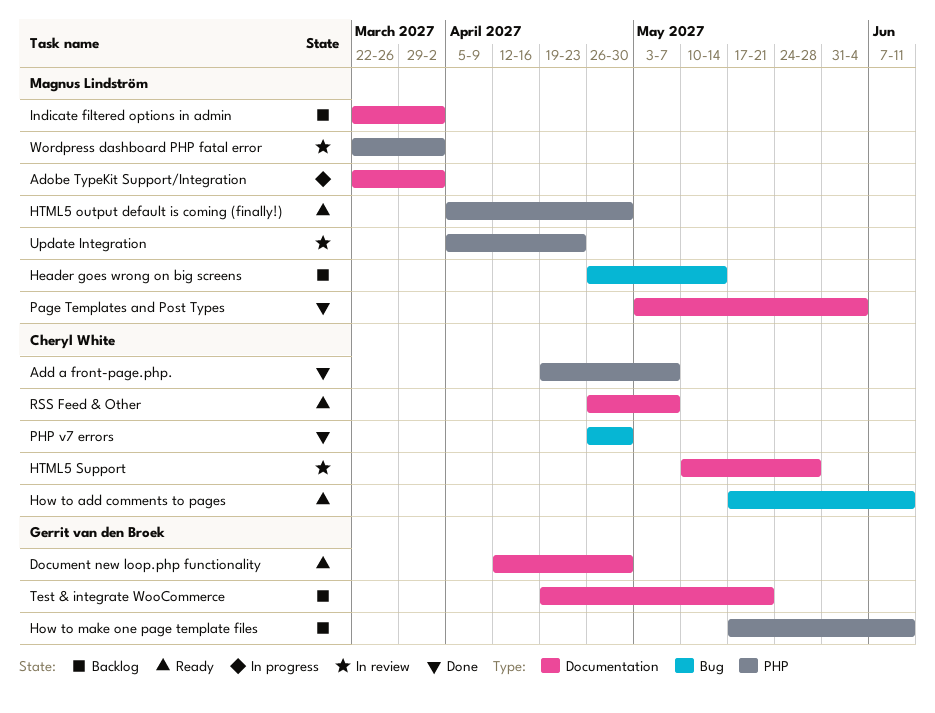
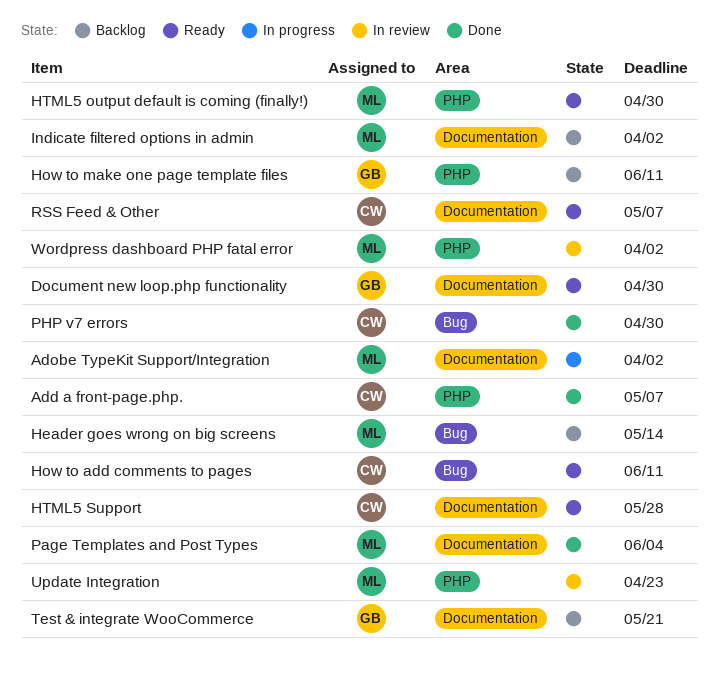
HTML5 Support, status: In review -> Ready

